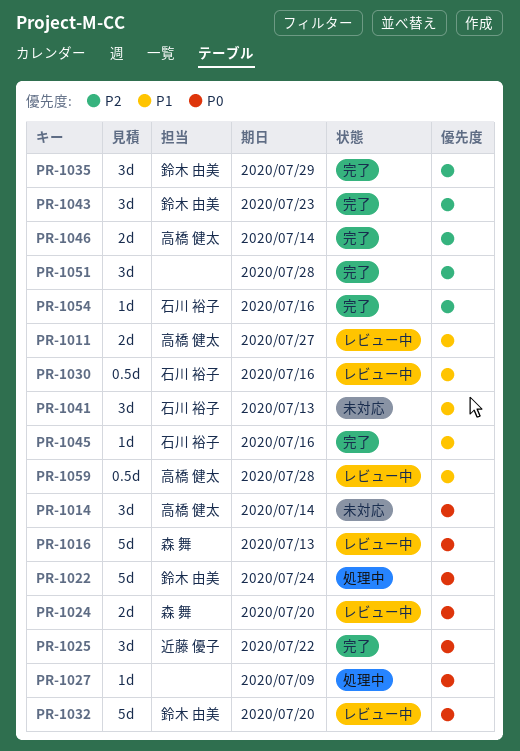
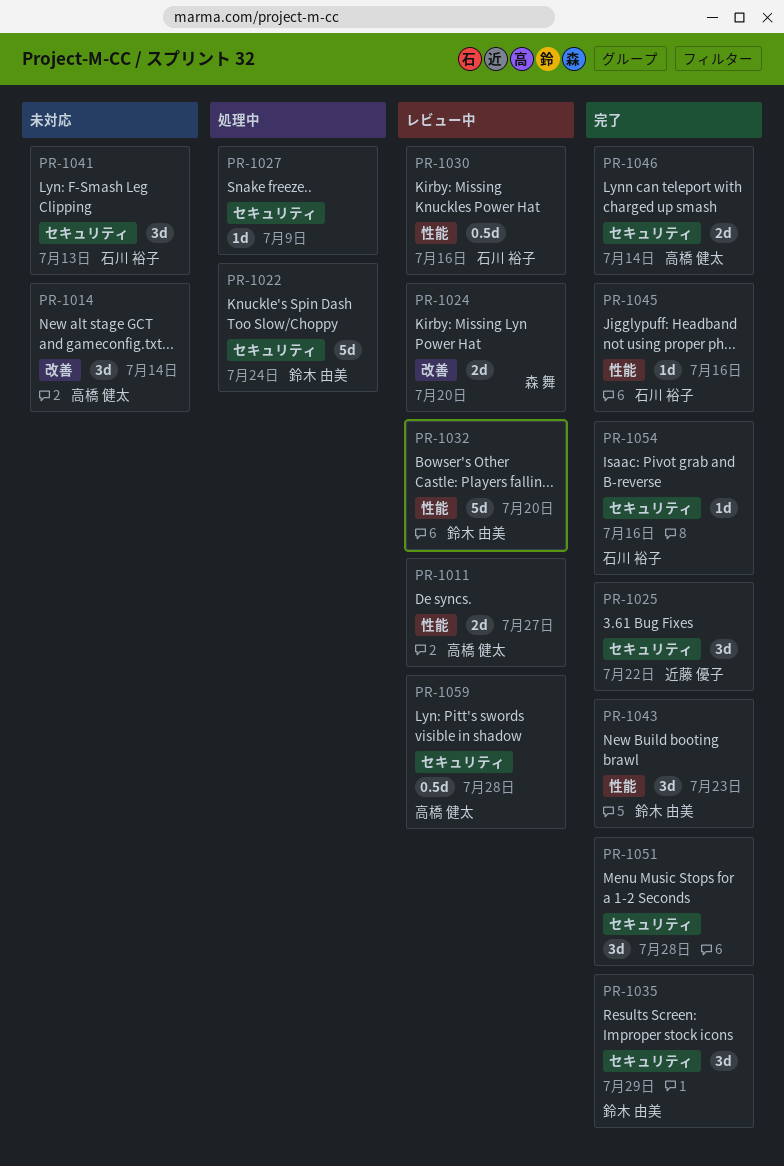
PR-1016: present -> none

